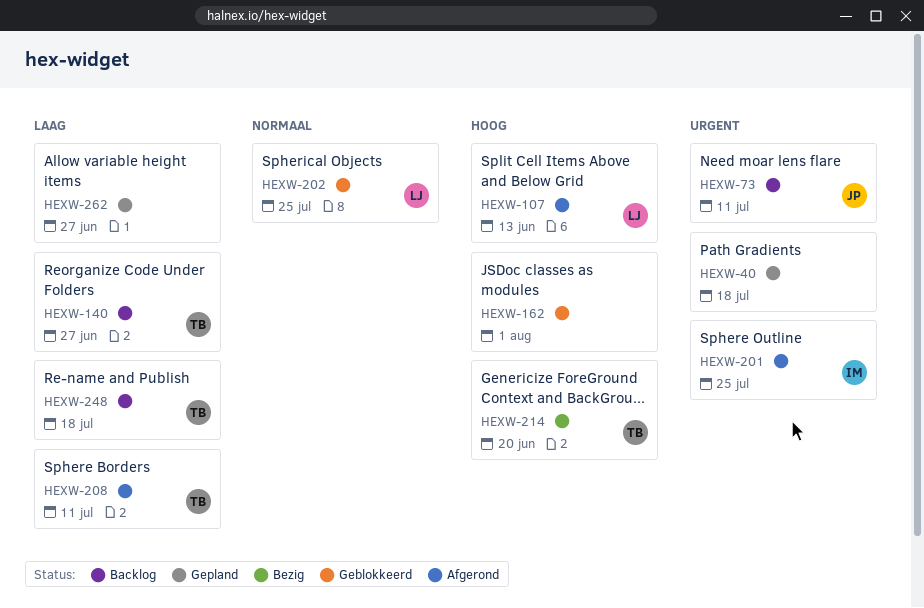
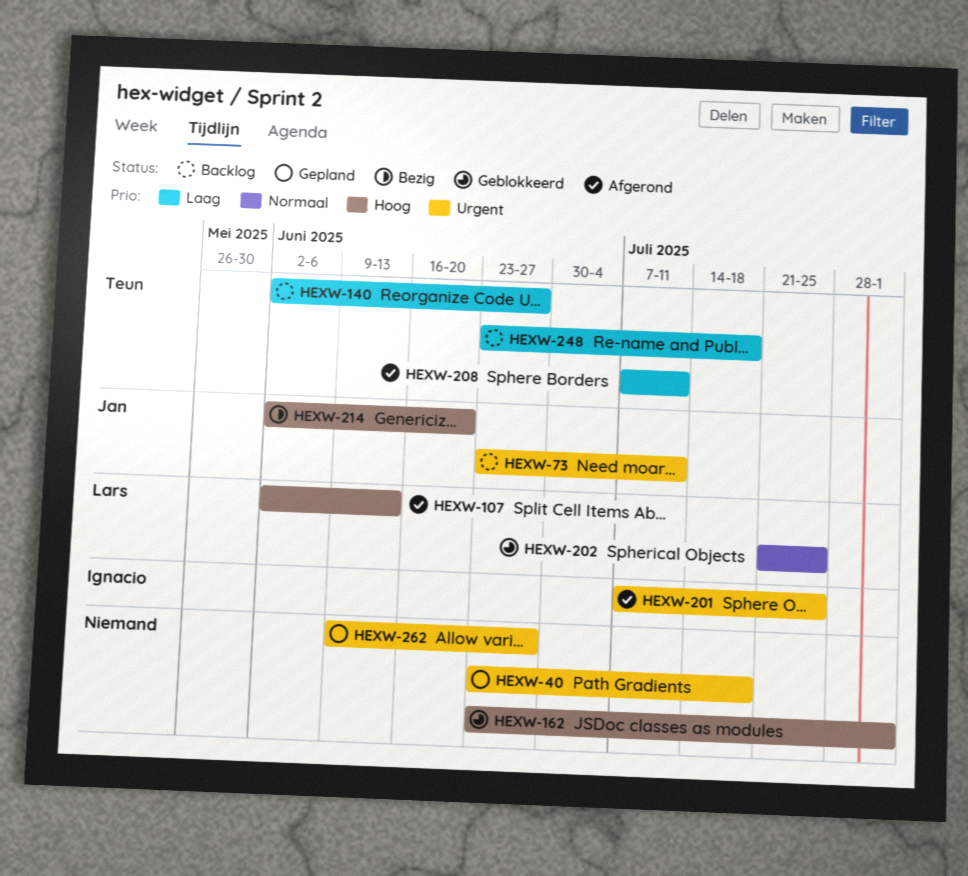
HEXW-214, owner: Teun -> Jan
HEXW-262, priority: Laag -> Urgent

